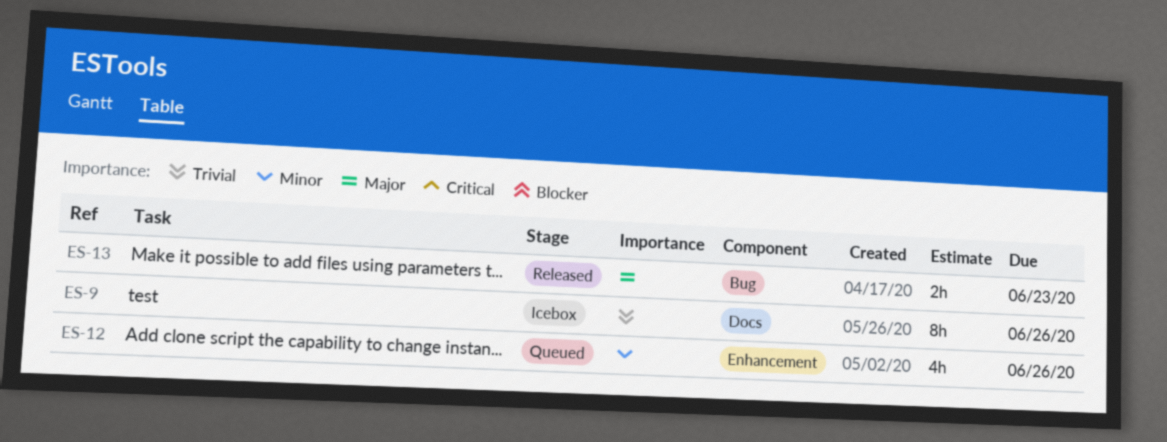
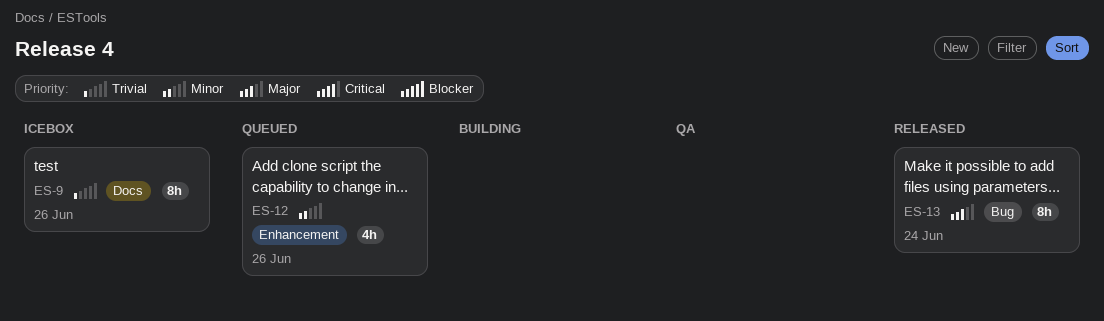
ES-13, estimate: 2h -> 8h
ES-13, due: Jun 23 -> Jun 24

